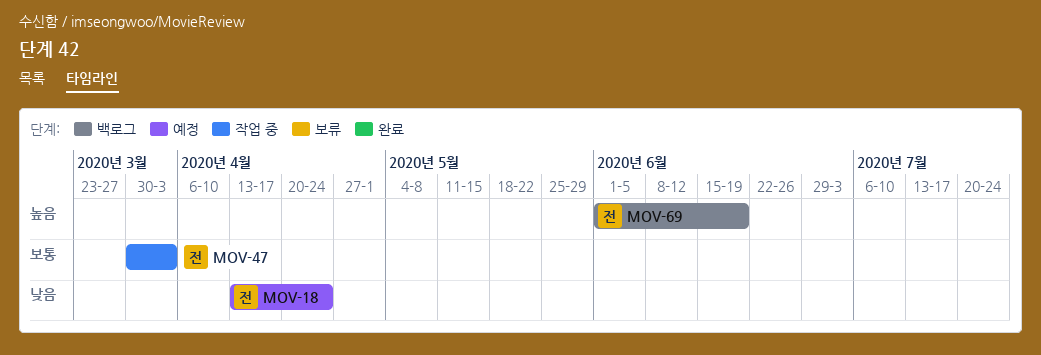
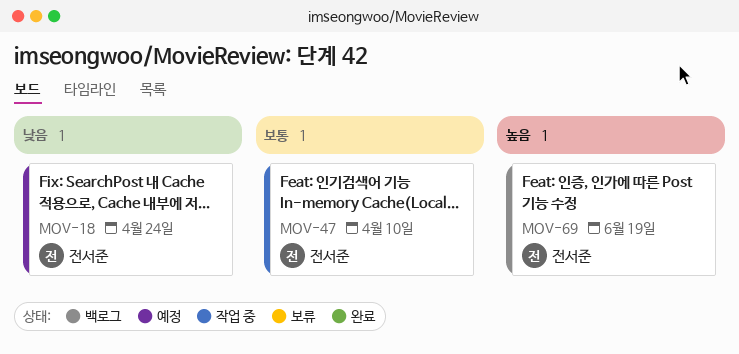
MOV-47, due: Apr 3 -> Apr 10

